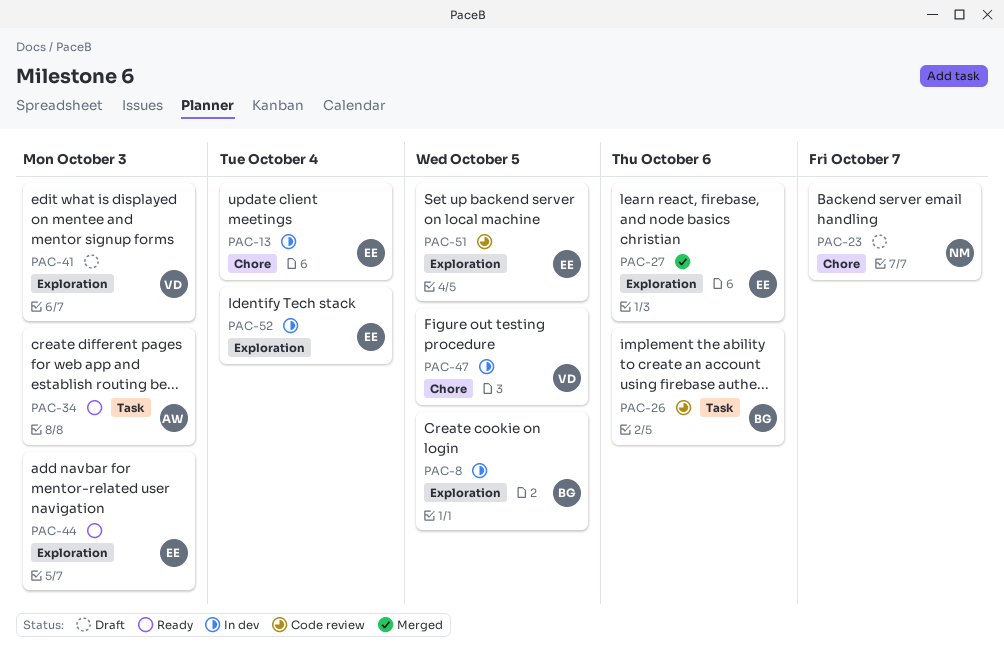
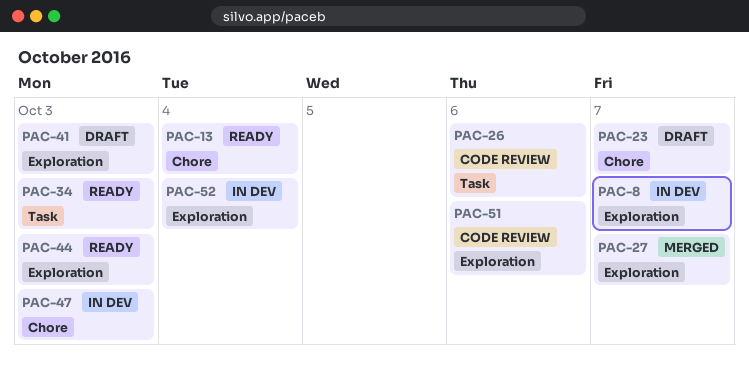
PAC-8, due: Oct 5 -> Oct 7
PAC-13, status: In dev -> Ready
PAC-27, due: Oct 6 -> Oct 7
PAC-47, due: Oct 5 -> Oct 3
PAC-51, due: Oct 5 -> Oct 6

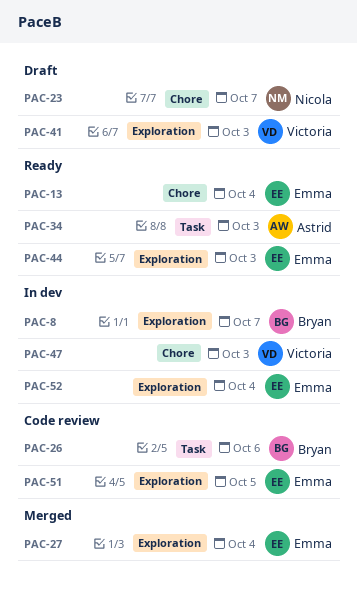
PAC-27, due: Oct 7 -> Oct 4
PAC-51, due: Oct 6 -> Oct 5

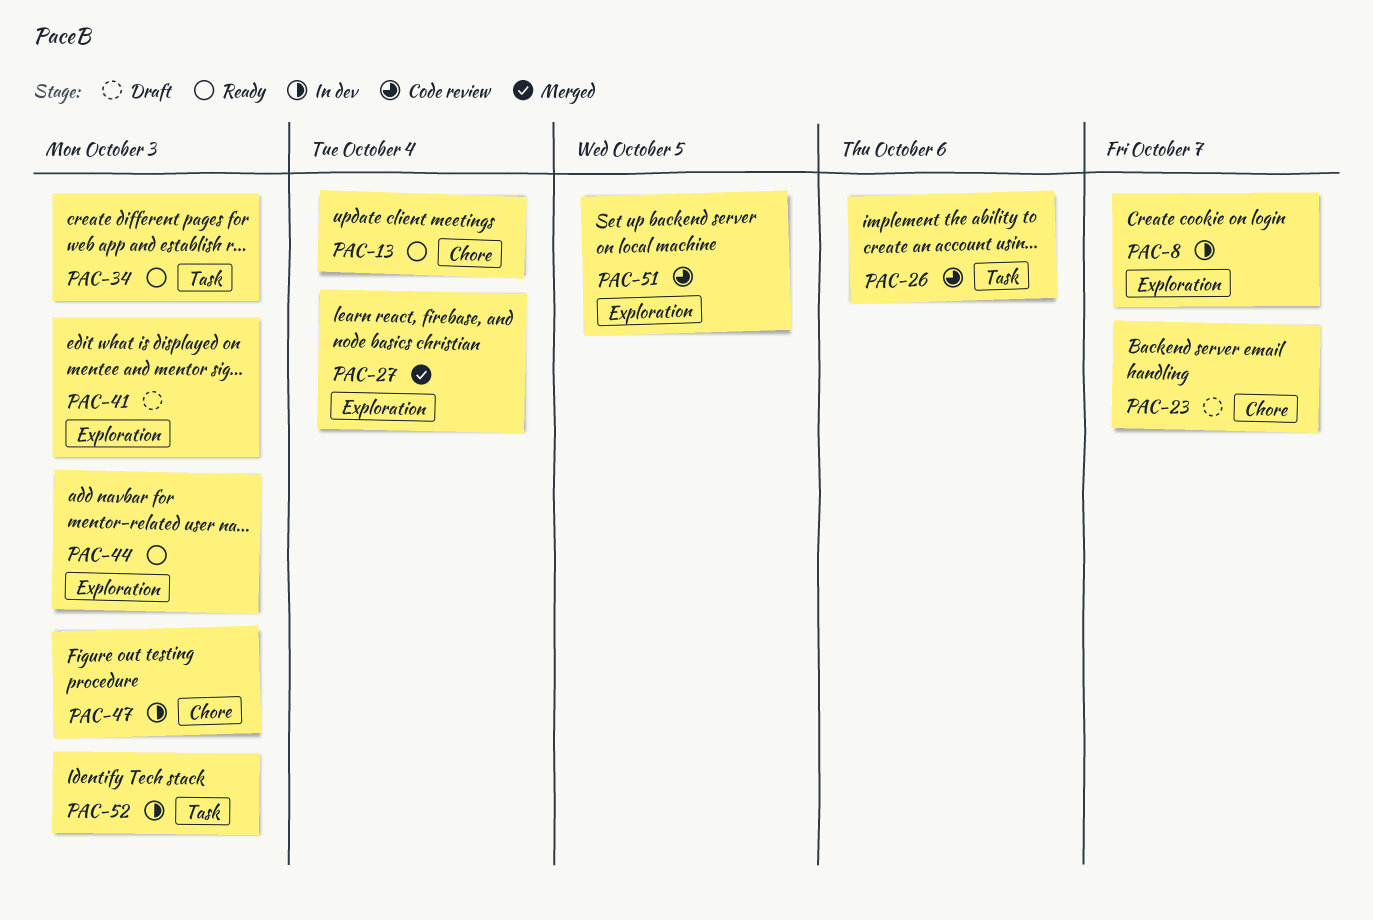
PAC-52, label: Exploration -> Task
PAC-52, due: Oct 4 -> Oct 3

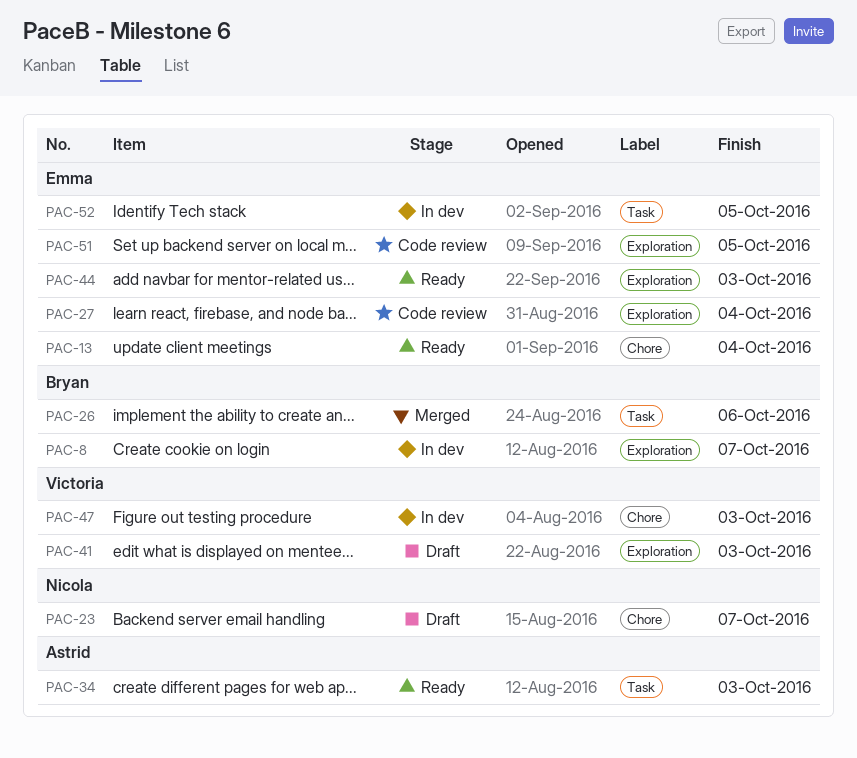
PAC-26, status: Code review -> Merged
PAC-27, status: Merged -> Code review
PAC-52, due: Oct 3 -> Oct 5

